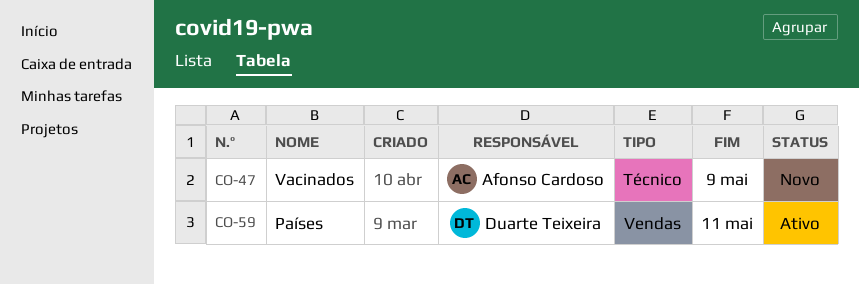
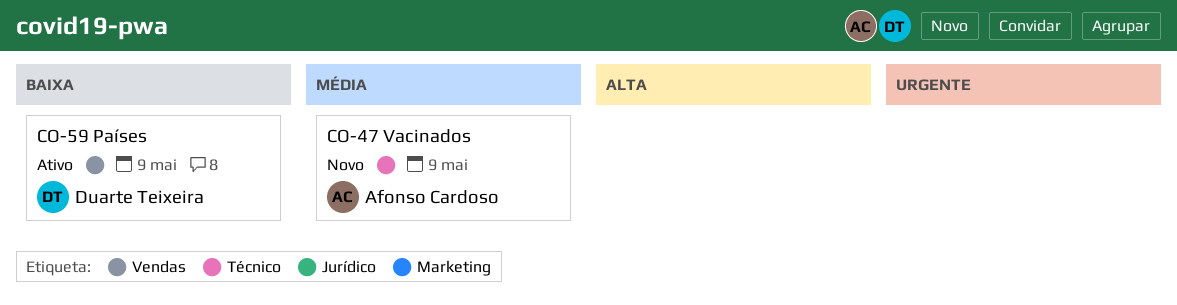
CO-59, due: May 11 -> May 9

